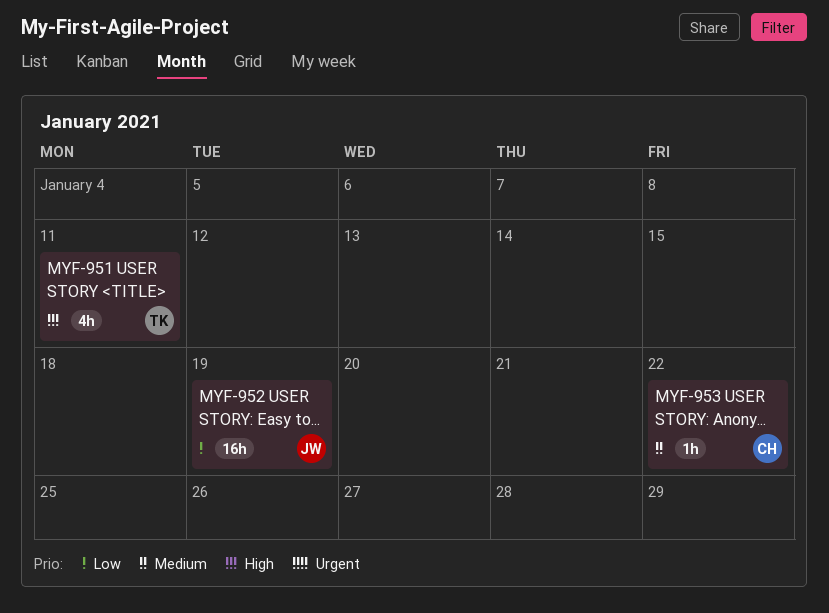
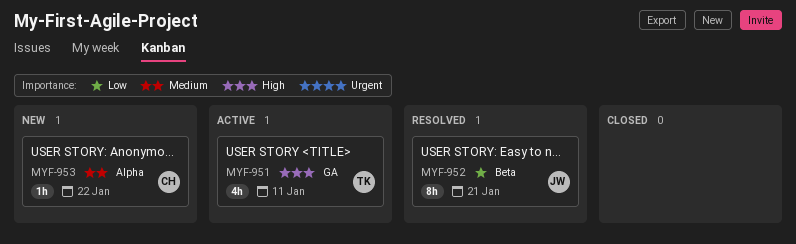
MYF-952, estimate: 16h -> 8h
MYF-952, due: Jan 19 -> Jan 21

